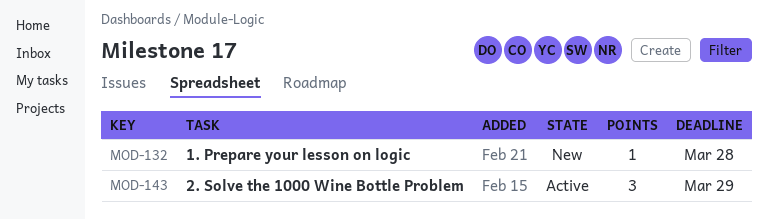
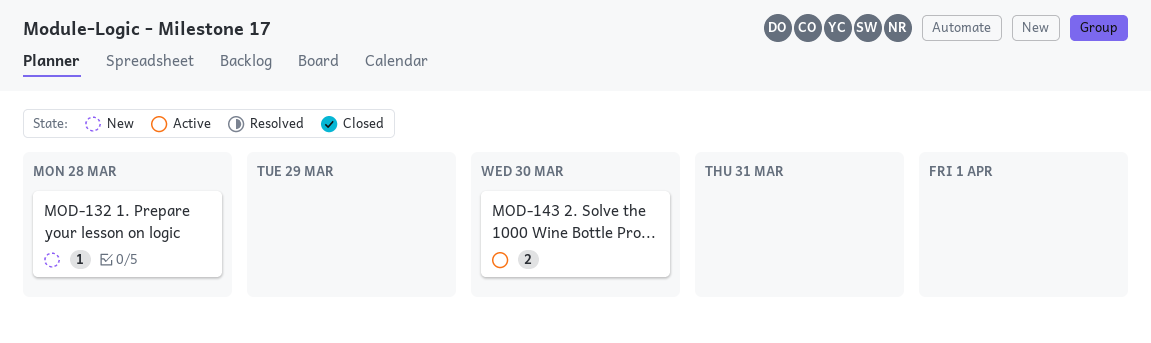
MOD-143, estimate: 3 -> 2
MOD-143, due: Mar 29 -> Mar 30

